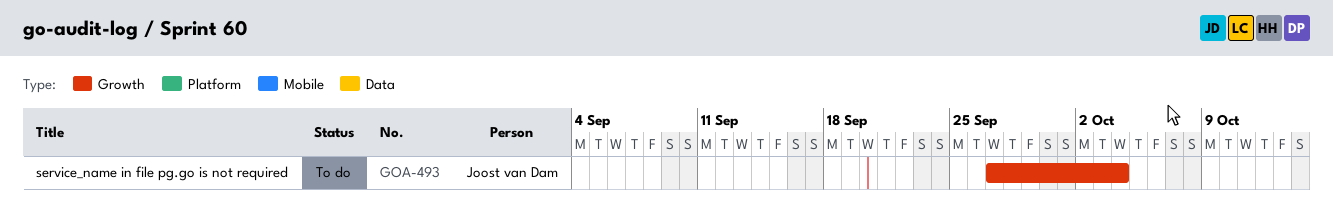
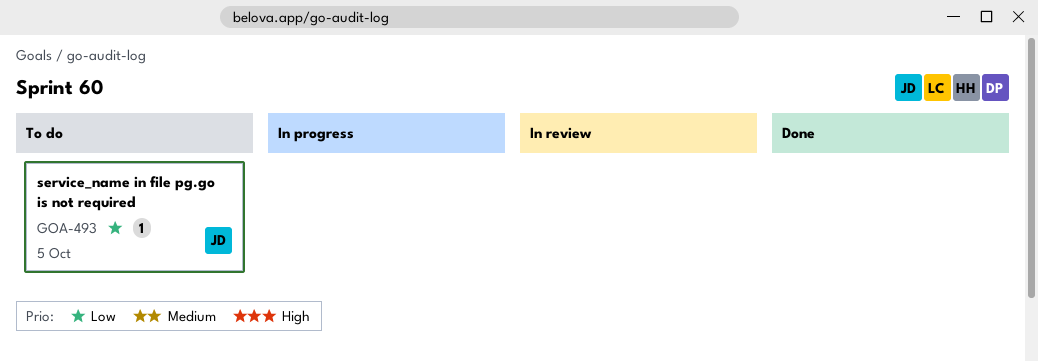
GOA-493, due: Oct 4 -> Oct 5

